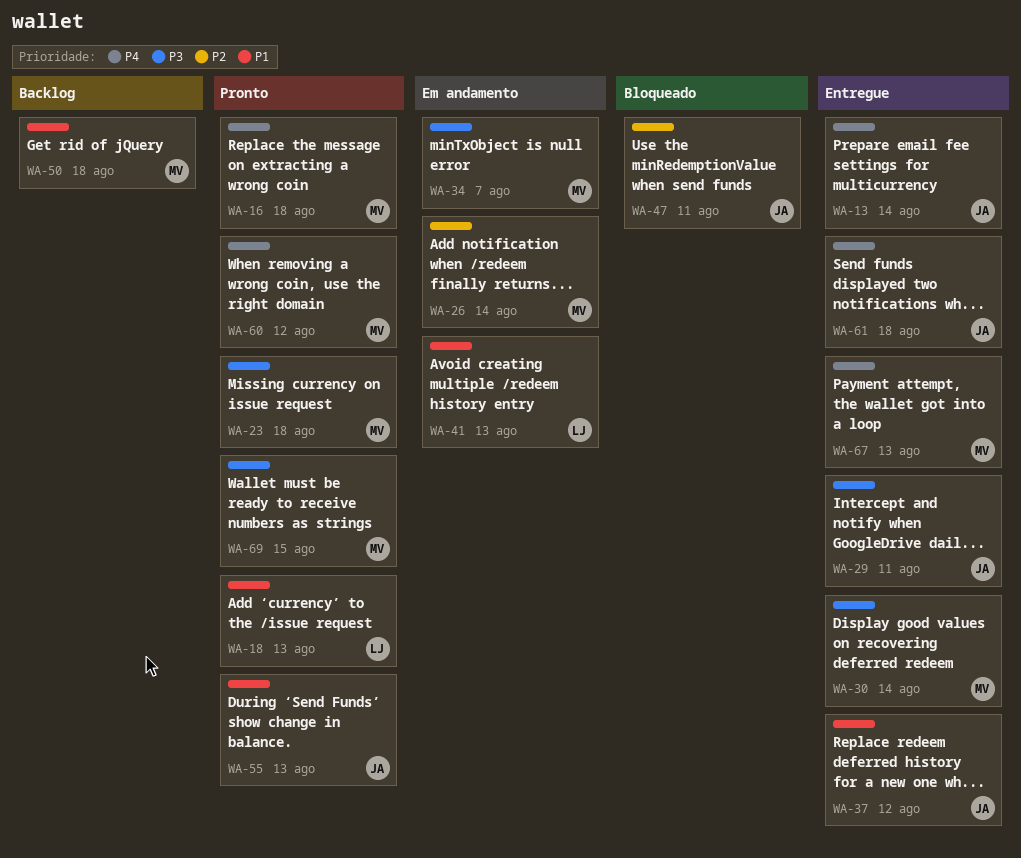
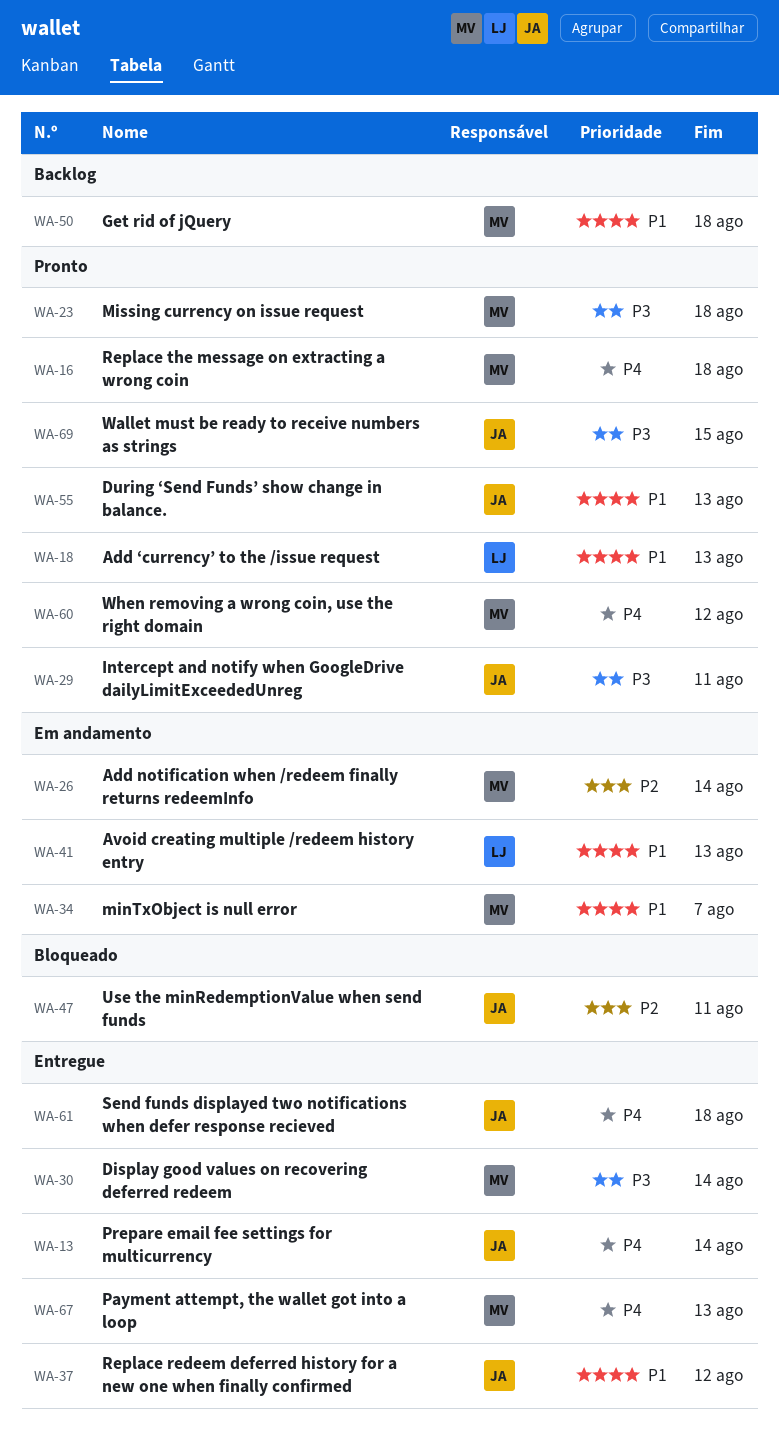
WA-29, status: Entregue -> Pronto
WA-34, priority: P3 -> P1
WA-69, owner: MV -> JA

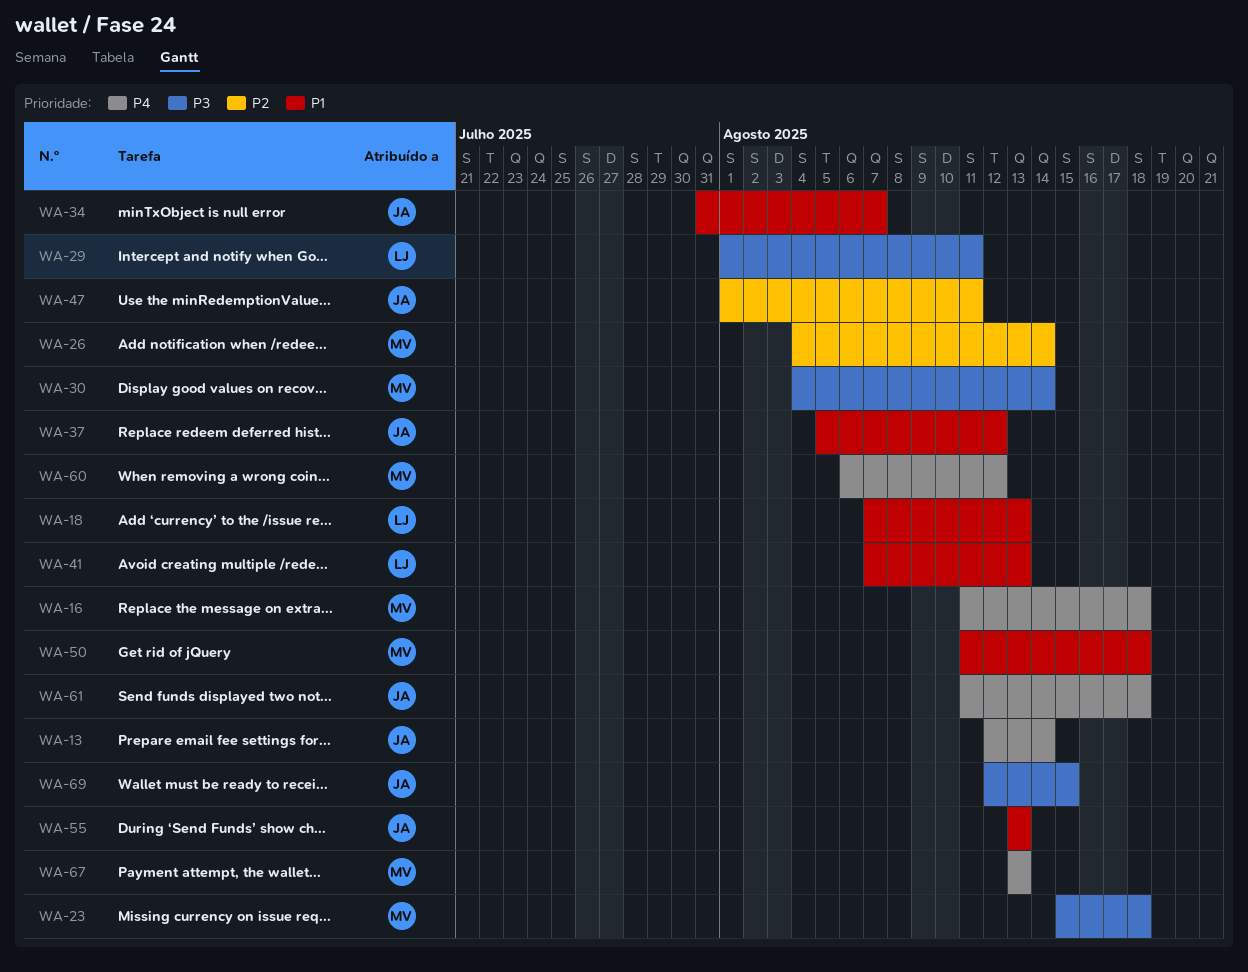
WA-29, owner: JA -> LJ
WA-34, owner: MV -> JA

